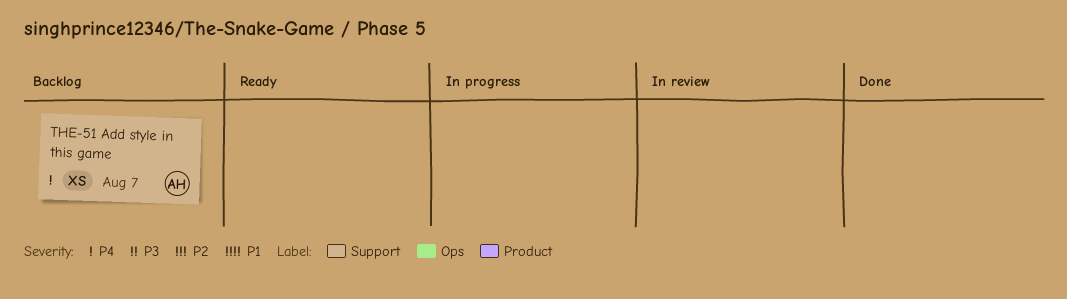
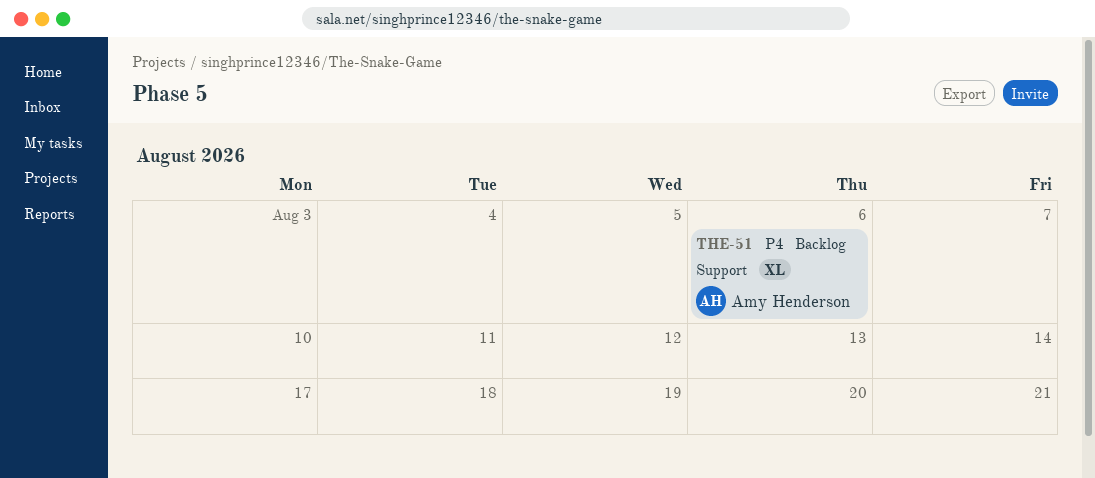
THE-51, estimate: XS -> XL
THE-51, due: Aug 7 -> Aug 6

